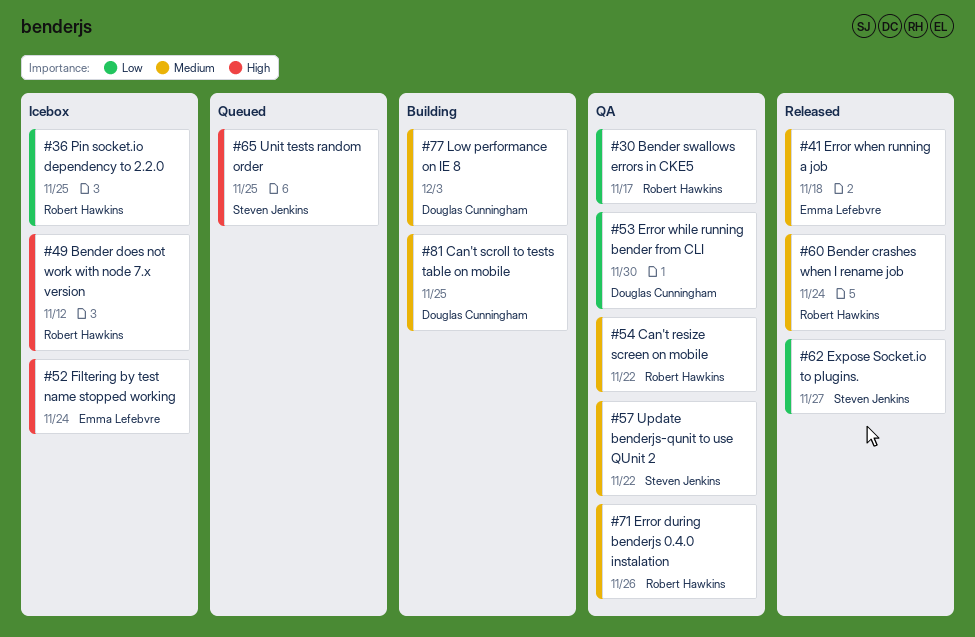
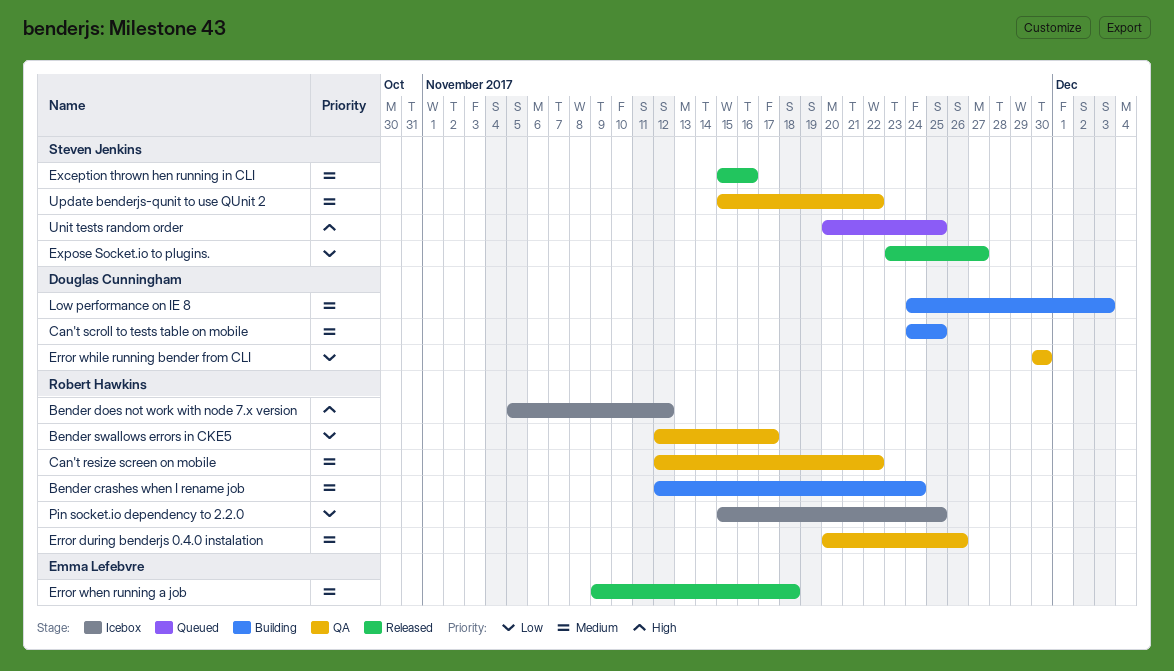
Bender crashes when I rename job, status: Released -> Building
Exception thrown hen running in CLI: none -> present
Filtering by test name stopped working: present -> none

